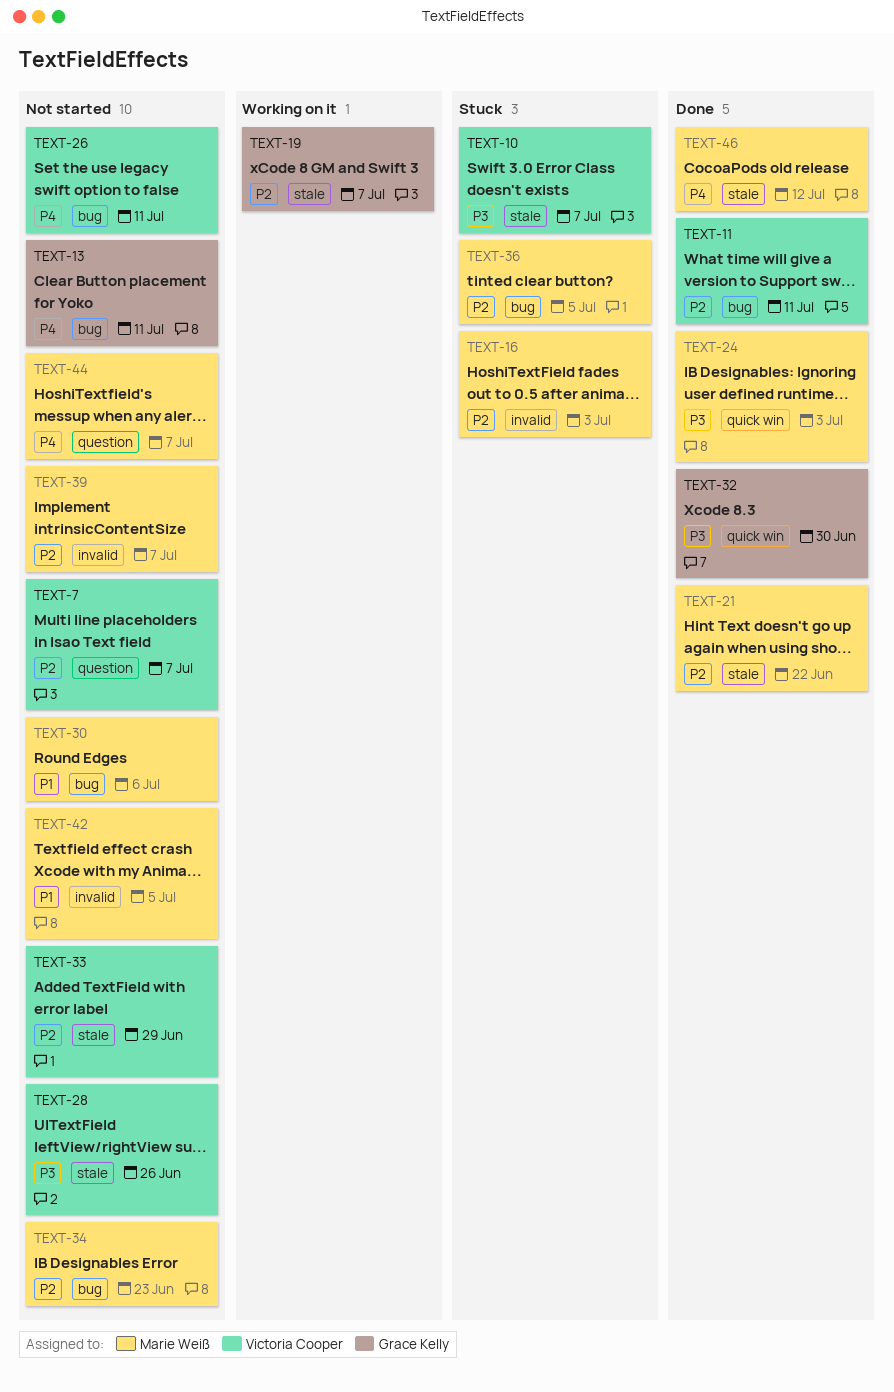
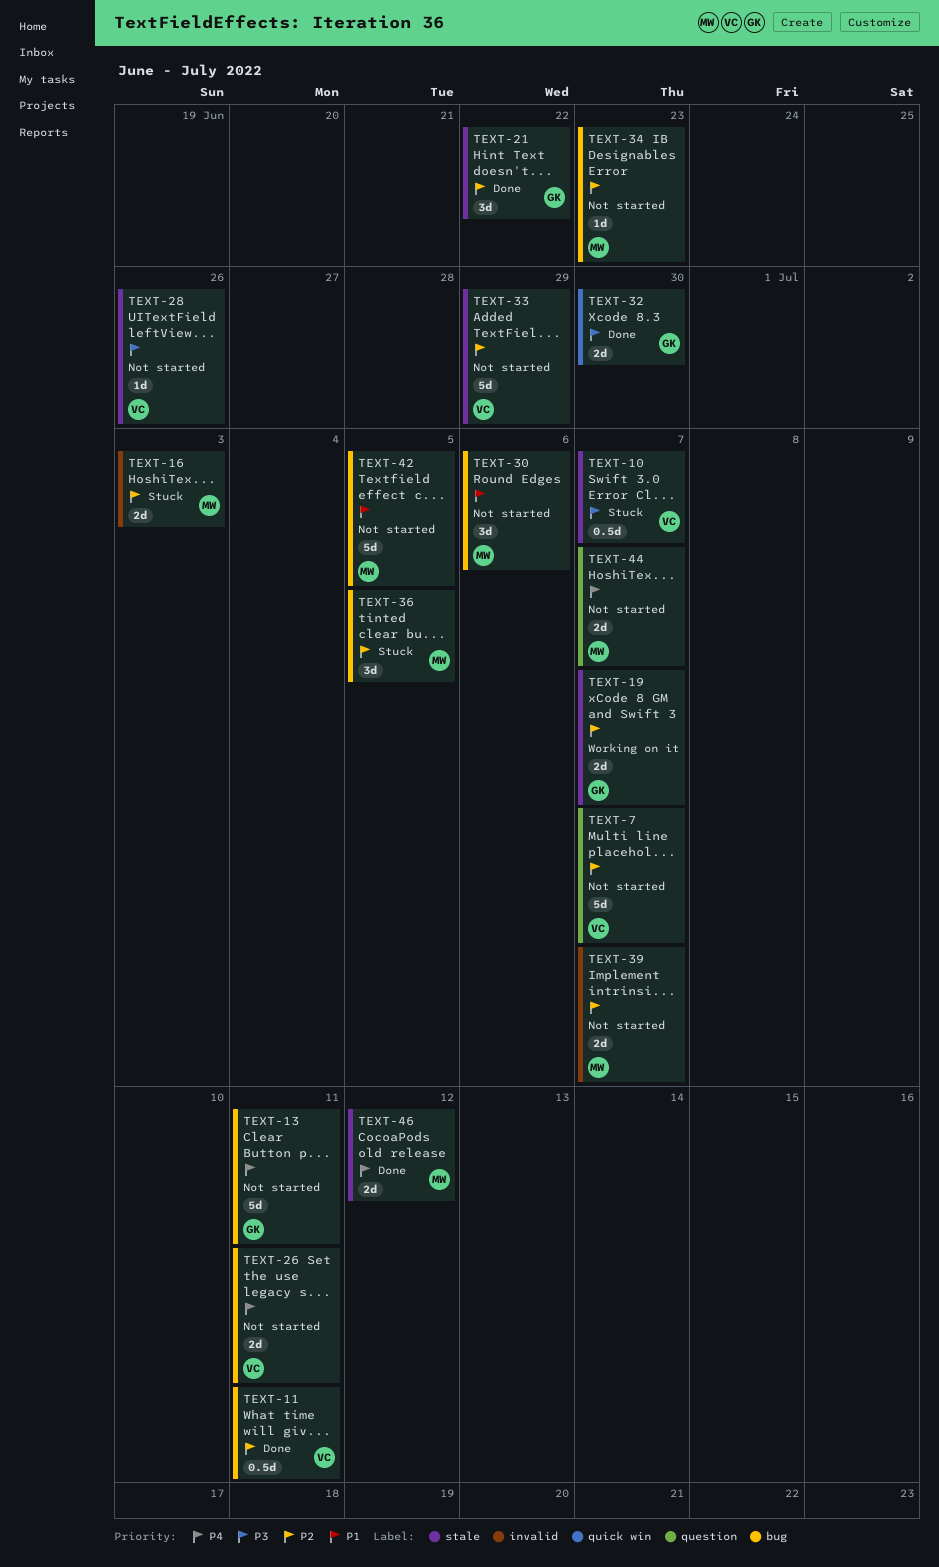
TEXT-21, owner: Marie Weiß -> Grace Kelly
TEXT-24: present -> none
TEXT-42, label: invalid -> bug

